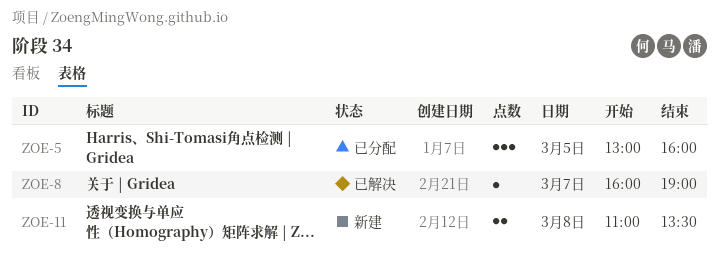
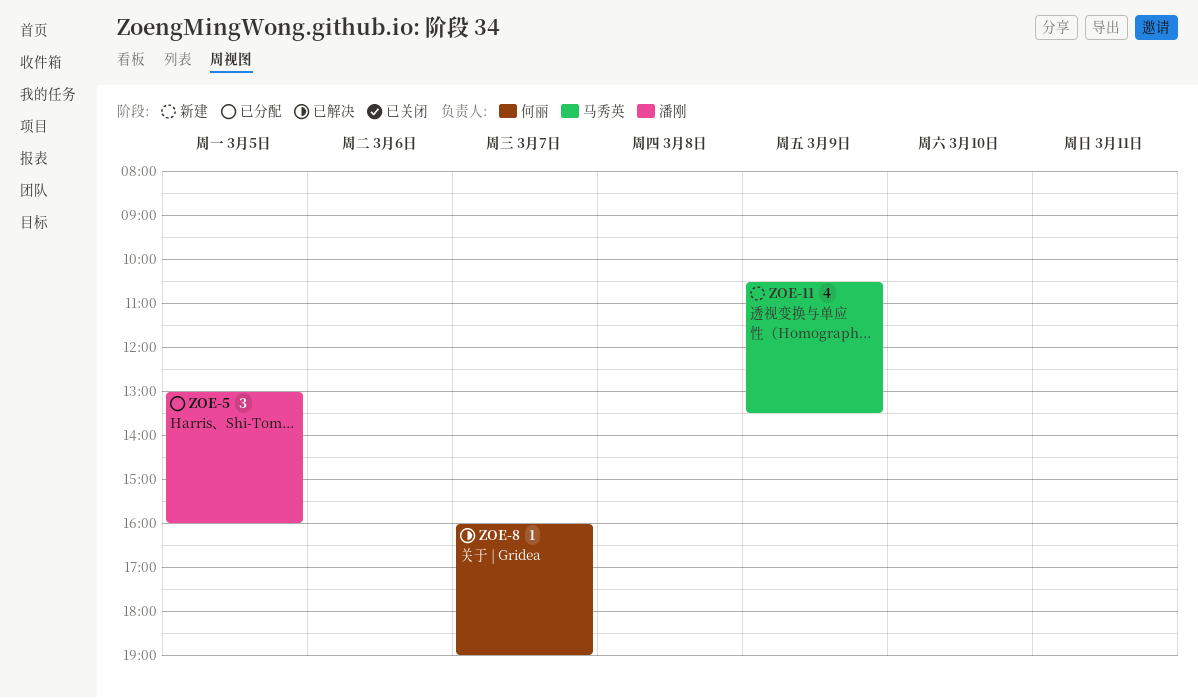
ZOE-11, estimate: 2 -> 4
ZOE-11, day: Mar 8 -> Mar 9
ZOE-11, begins: 11:00 -> 10:30

